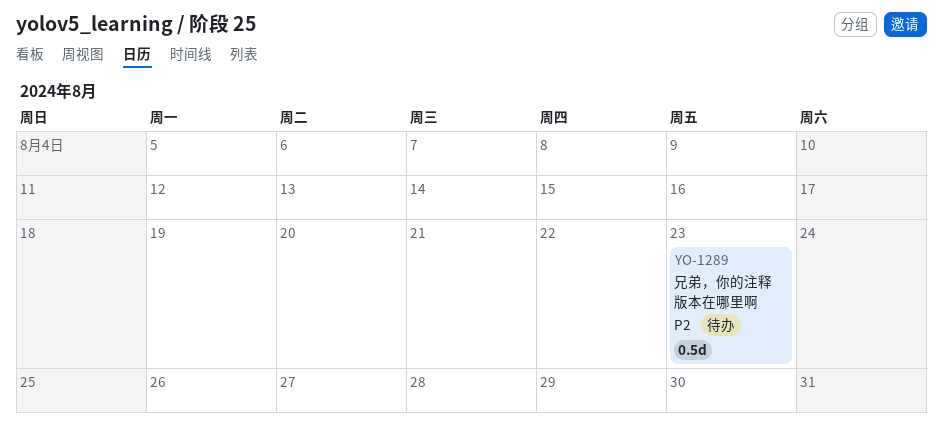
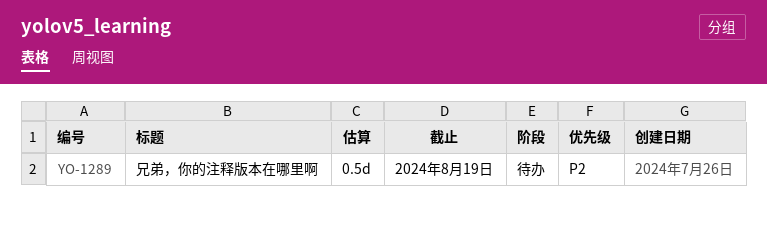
YO-1289, due: Aug 23 -> Aug 19

